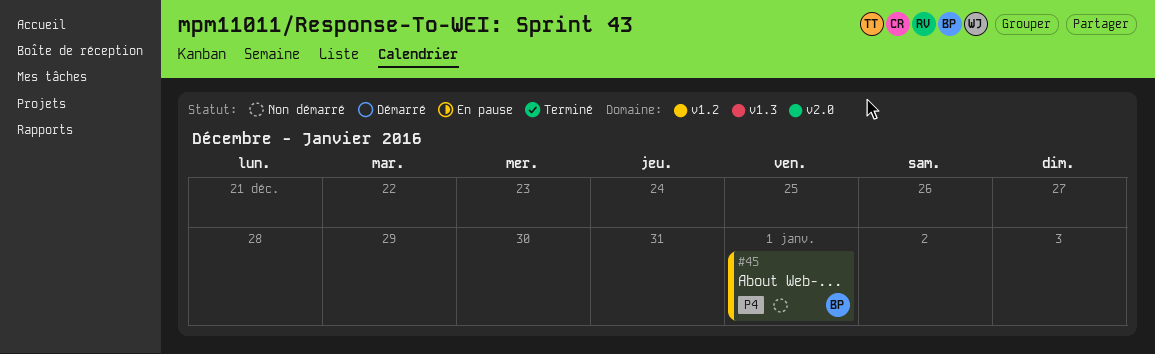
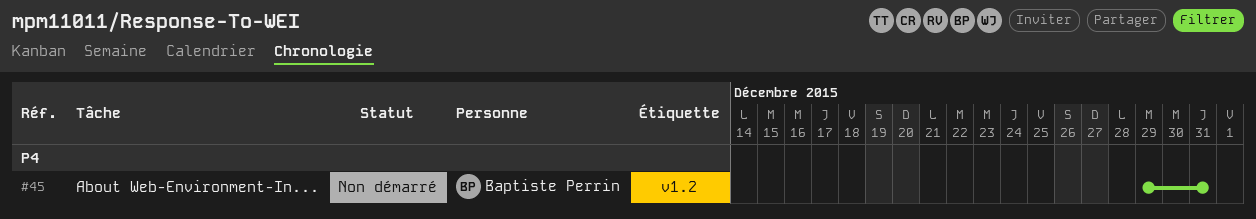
#45, due: Jan 1 -> Dec 31

